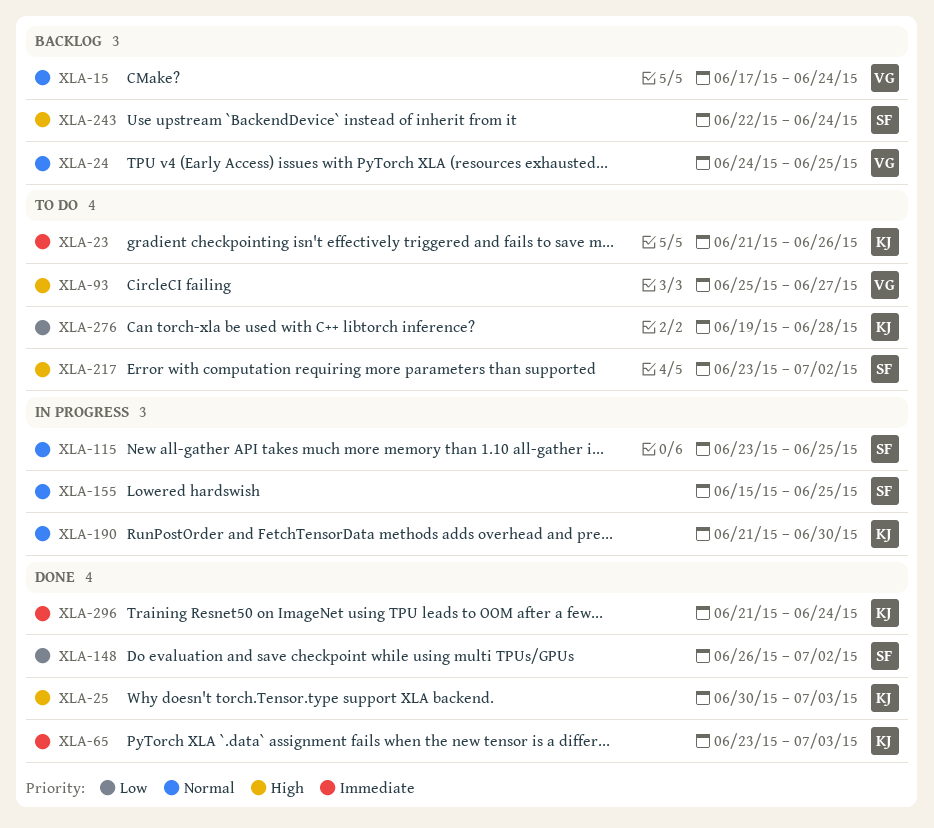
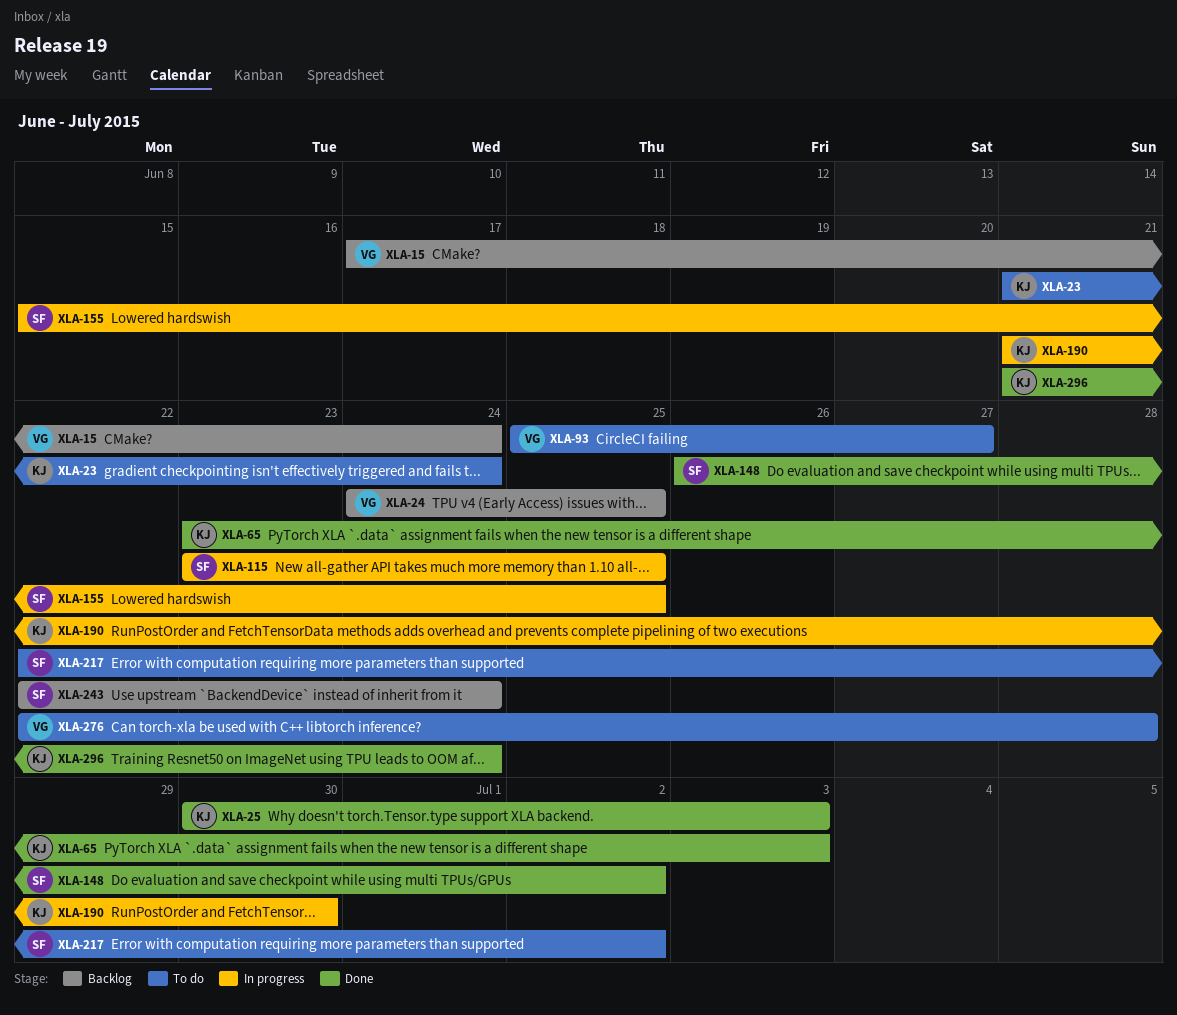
XLA-23, due: Jun 26 -> Jun 24
XLA-217, start: Jun 23 -> Jun 22
XLA-276, owner: KJ -> VG
XLA-276, start: Jun 19 -> Jun 22

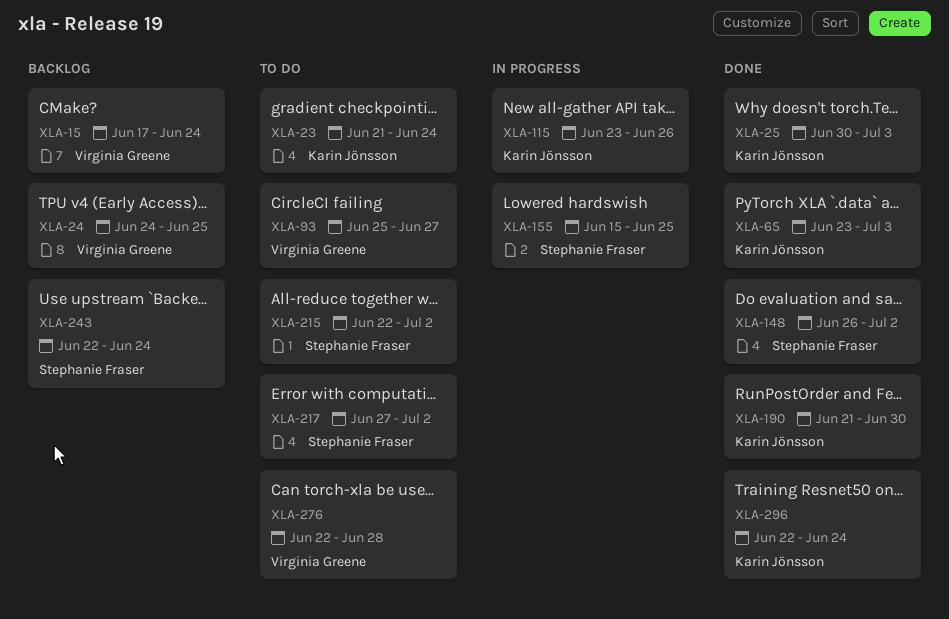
XLA-115, owner: Stephanie Fraser -> Karin Jönsson
XLA-115, due: Jun 25 -> Jun 26
XLA-190, status: In progress -> Done
XLA-215: none -> present
XLA-217, start: Jun 22 -> Jun 27
XLA-296, start: Jun 21 -> Jun 22

